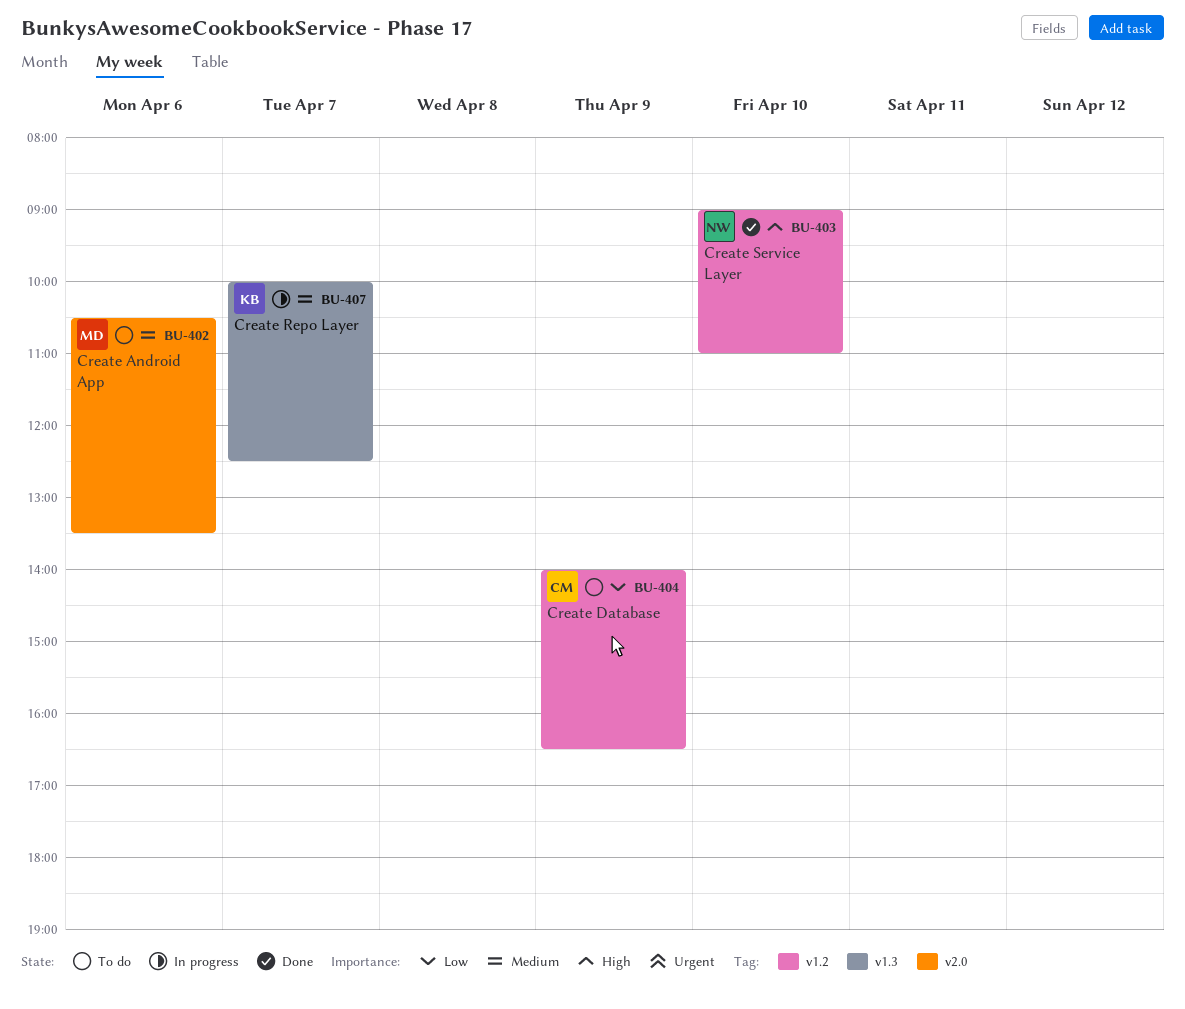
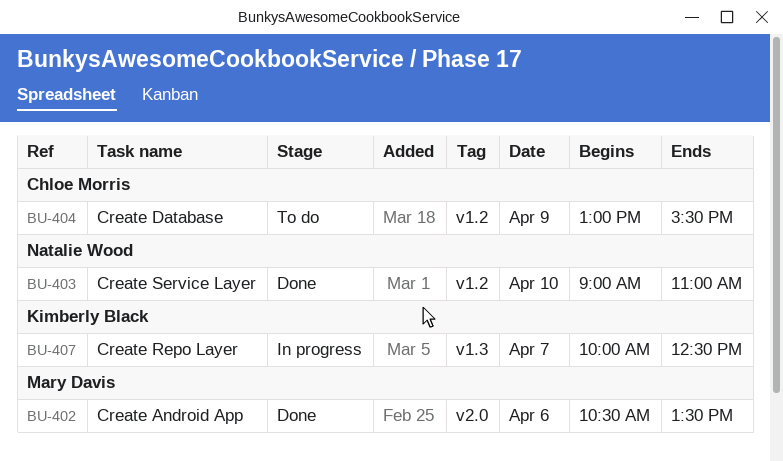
BU-402, status: To do -> Done
BU-404, begins: 14:00 -> 13:00
BU-404, ends: 16:30 -> 15:30

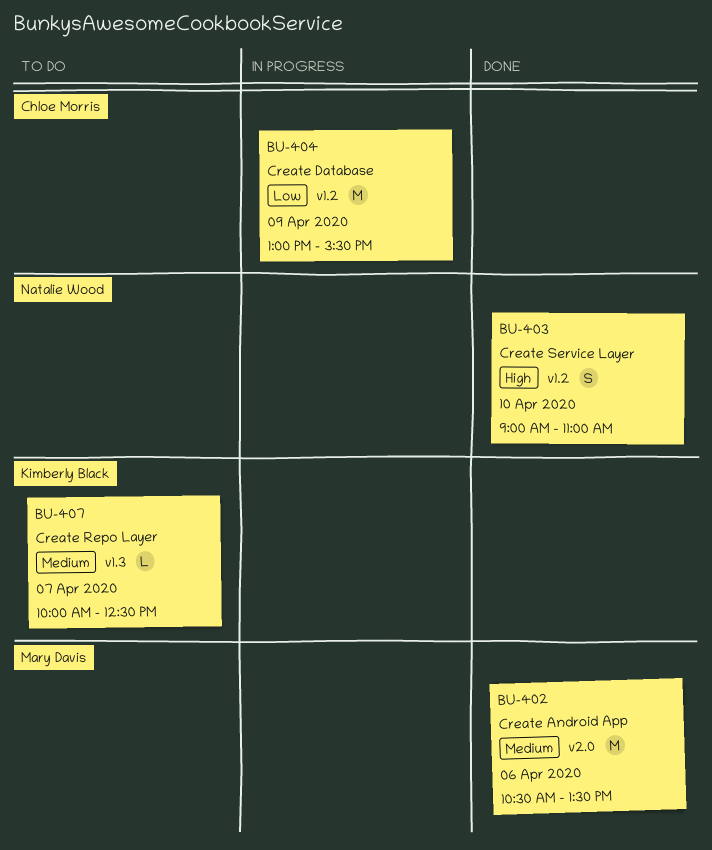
BU-404, status: To do -> In progress
BU-407, status: In progress -> To do

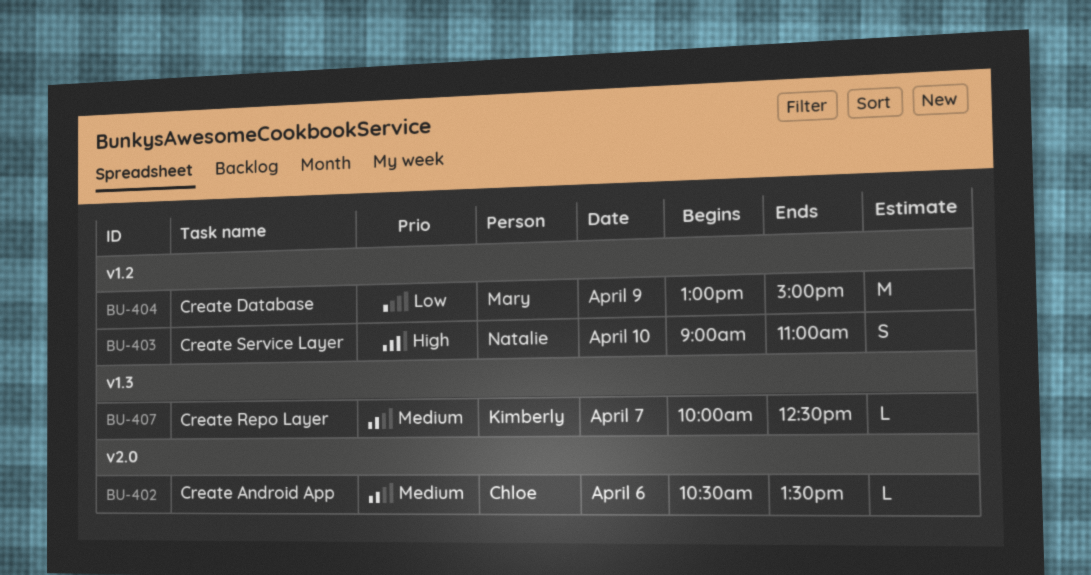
BU-402, owner: Mary Davis -> Chloe Morris
BU-402, estimate: M -> L
BU-404, owner: Chloe Morris -> Mary Davis
BU-404, ends: 15:30 -> 15:00

